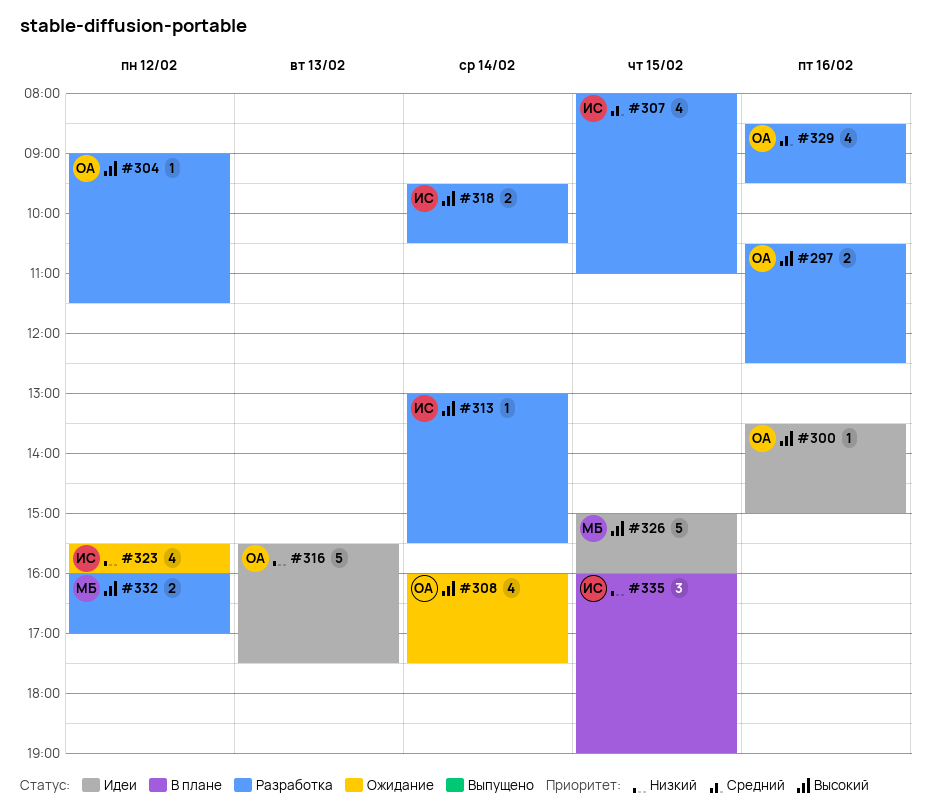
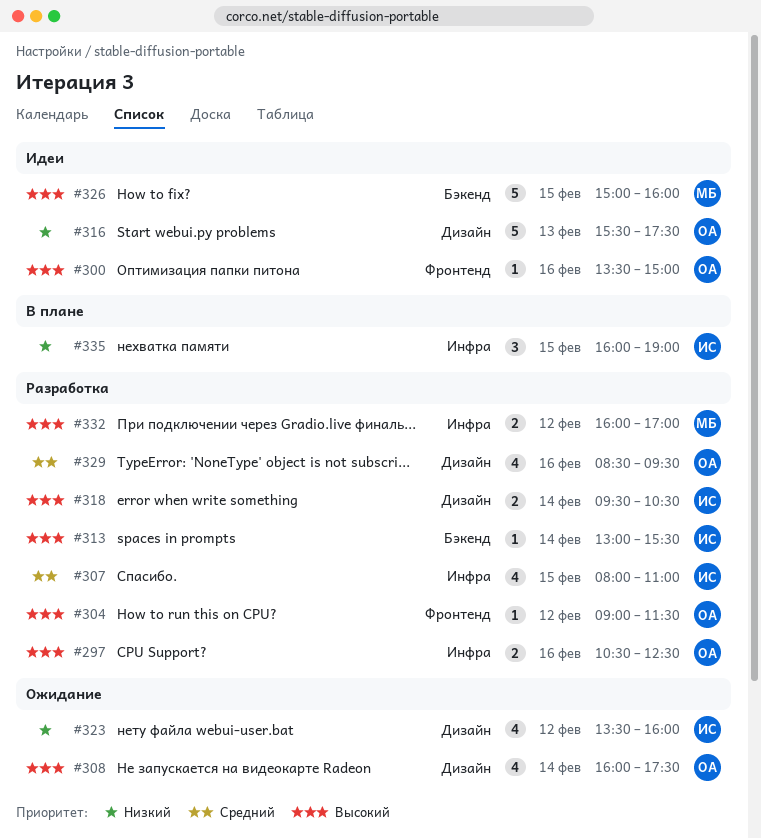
#323, begins: 15:30 -> 13:30

